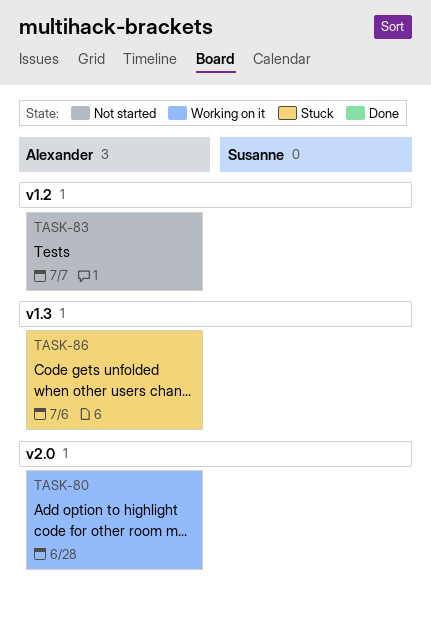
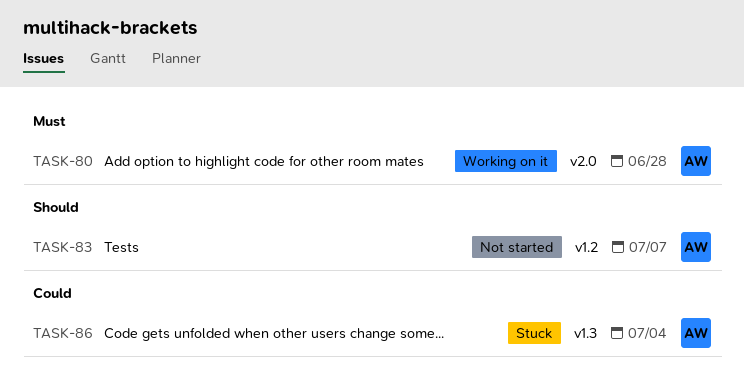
TASK-86, due: Jul 6 -> Jul 4

